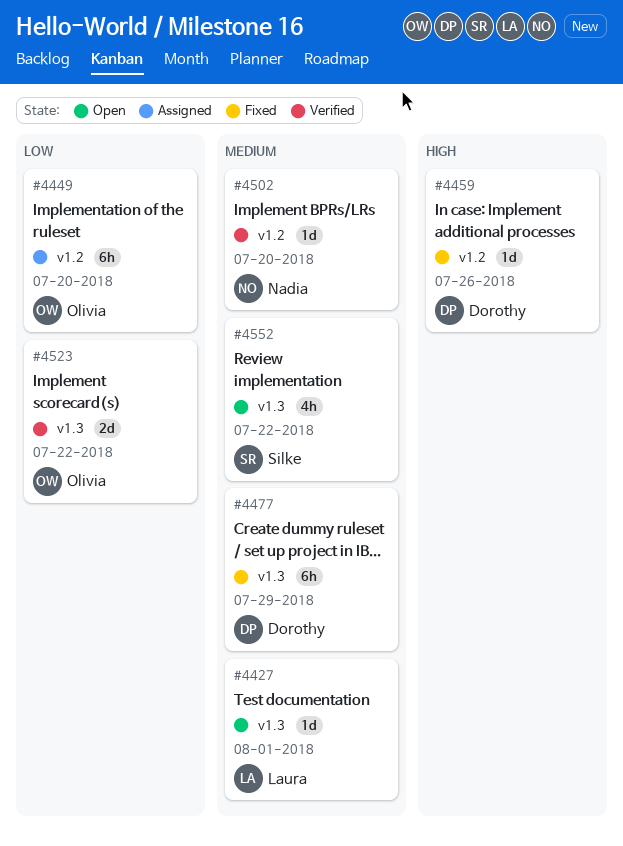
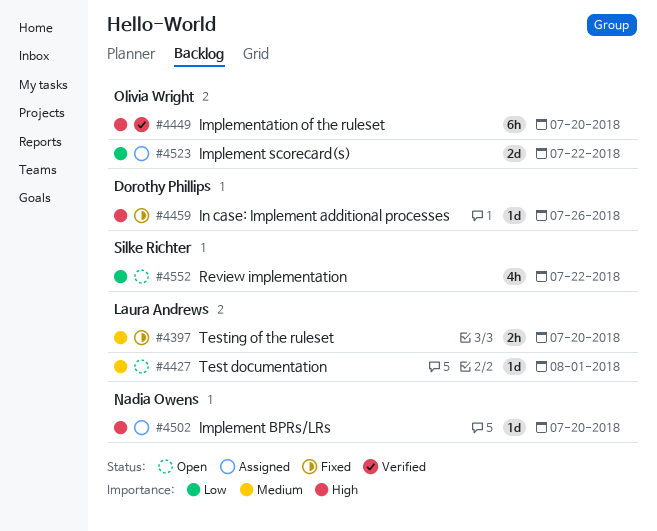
#4397: none -> present
#4449, status: Assigned -> Verified
#4449, priority: Low -> High
#4477: present -> none
#4502, status: Verified -> Assigned
#4502, priority: Medium -> High
#4523, status: Verified -> Assigned
#4552, priority: Medium -> Low

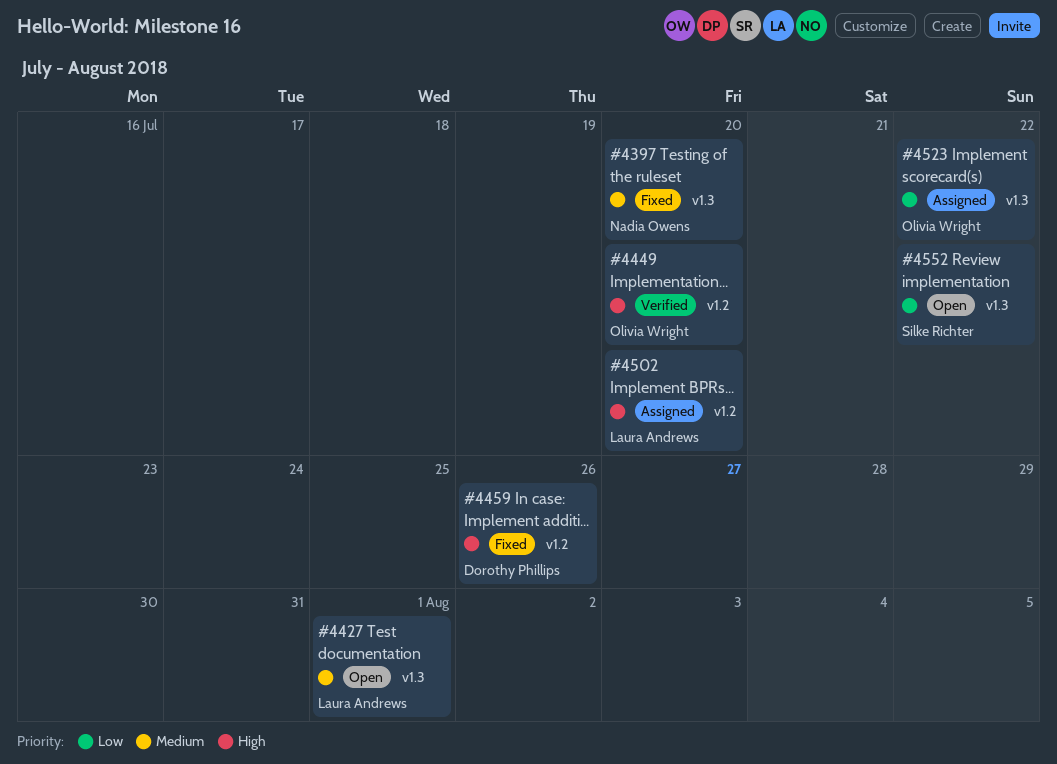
#4397, owner: Laura Andrews -> Nadia Owens
#4502, owner: Nadia Owens -> Laura Andrews

